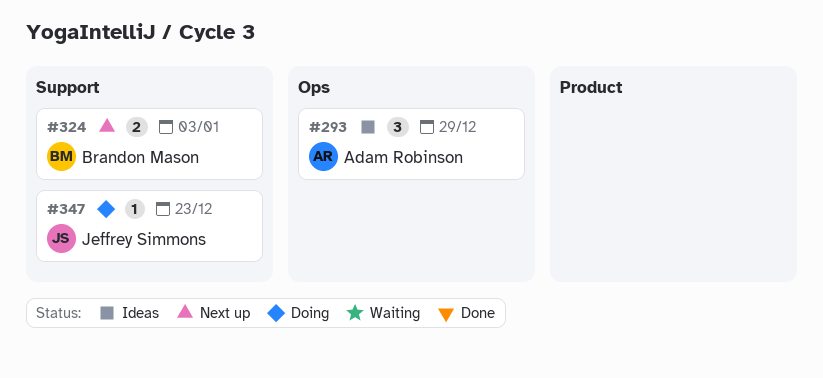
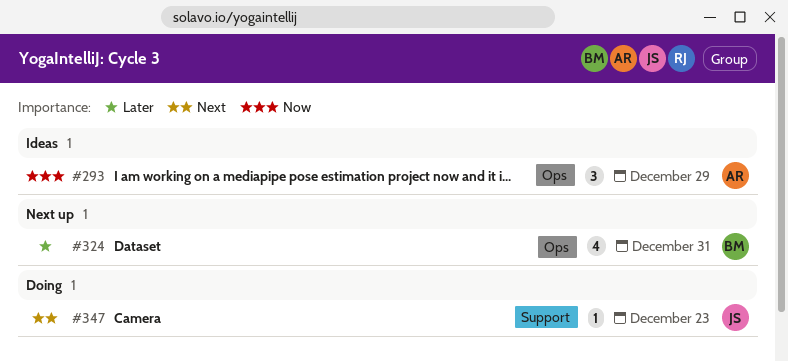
#324, label: Support -> Ops
#324, estimate: 2 -> 4
#324, due: Jan 3 -> Dec 31

